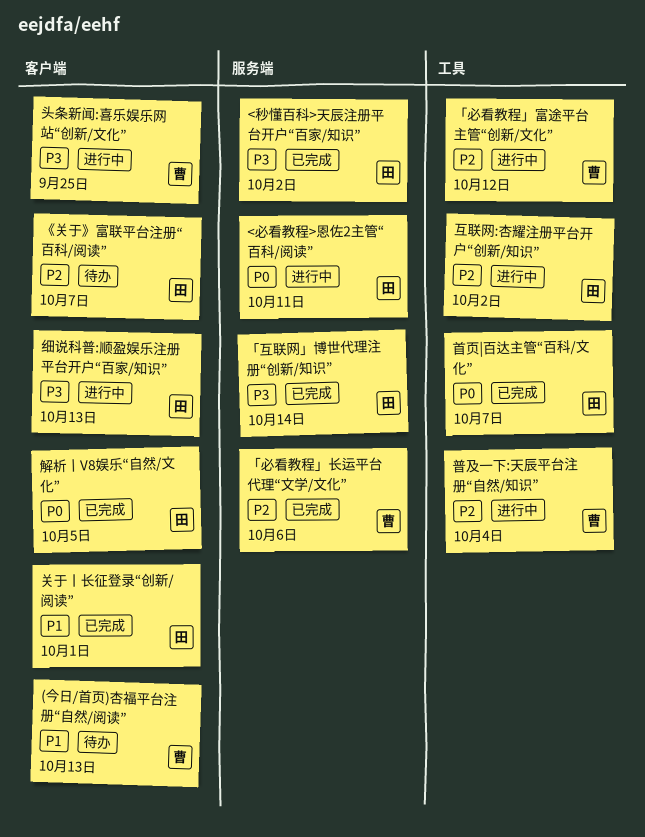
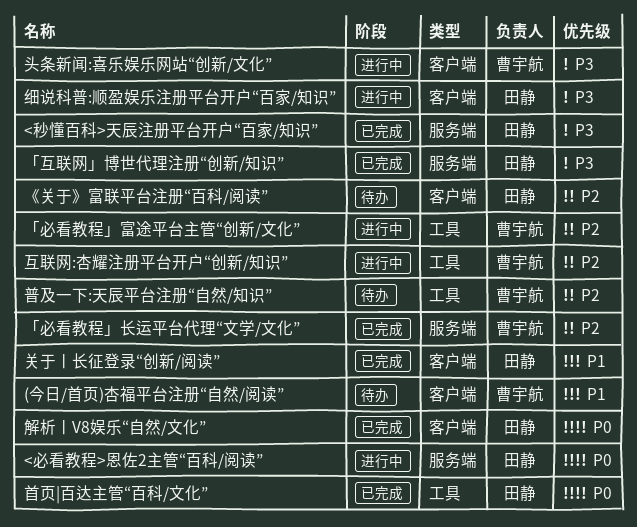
互联网:杏耀注册平台开户“创新/知识”, owner: 田静 -> 曹宇航
普及一下:天辰平台注册“自然/知识”, status: 进行中 -> 待办

